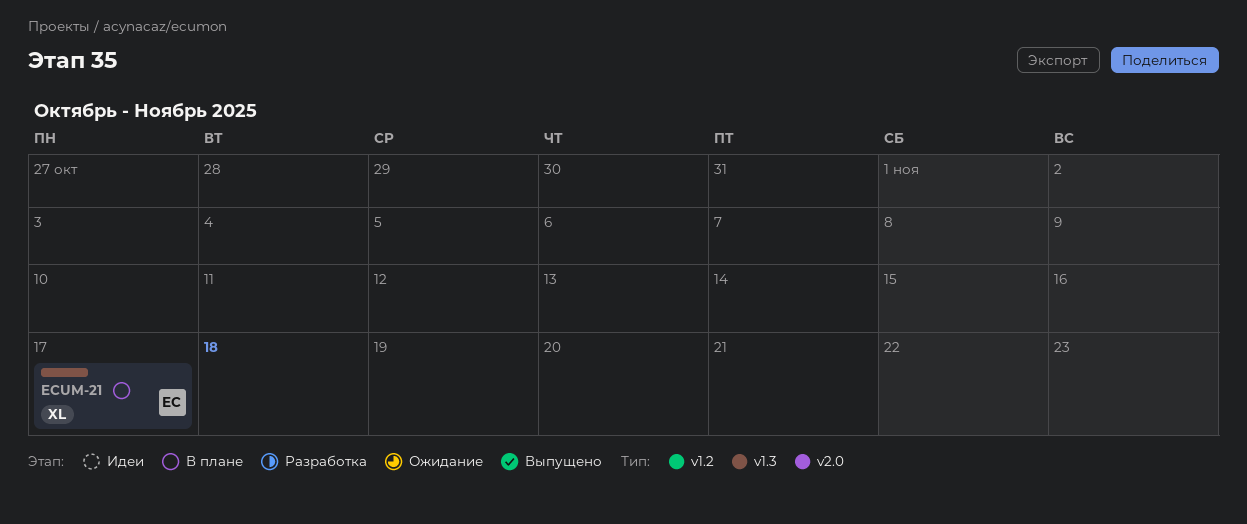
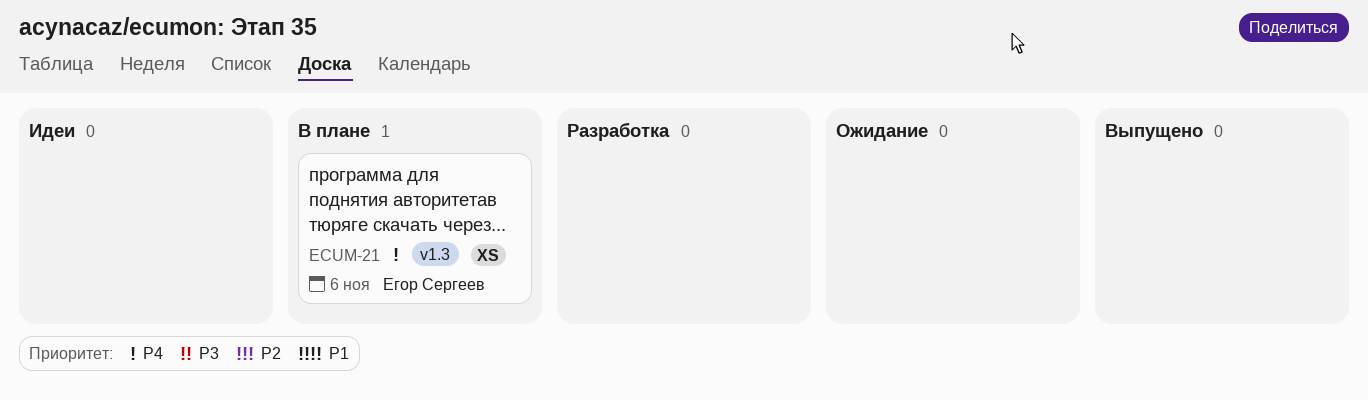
ECUM-21, estimate: XL -> XS
ECUM-21, due: Nov 17 -> Nov 6

